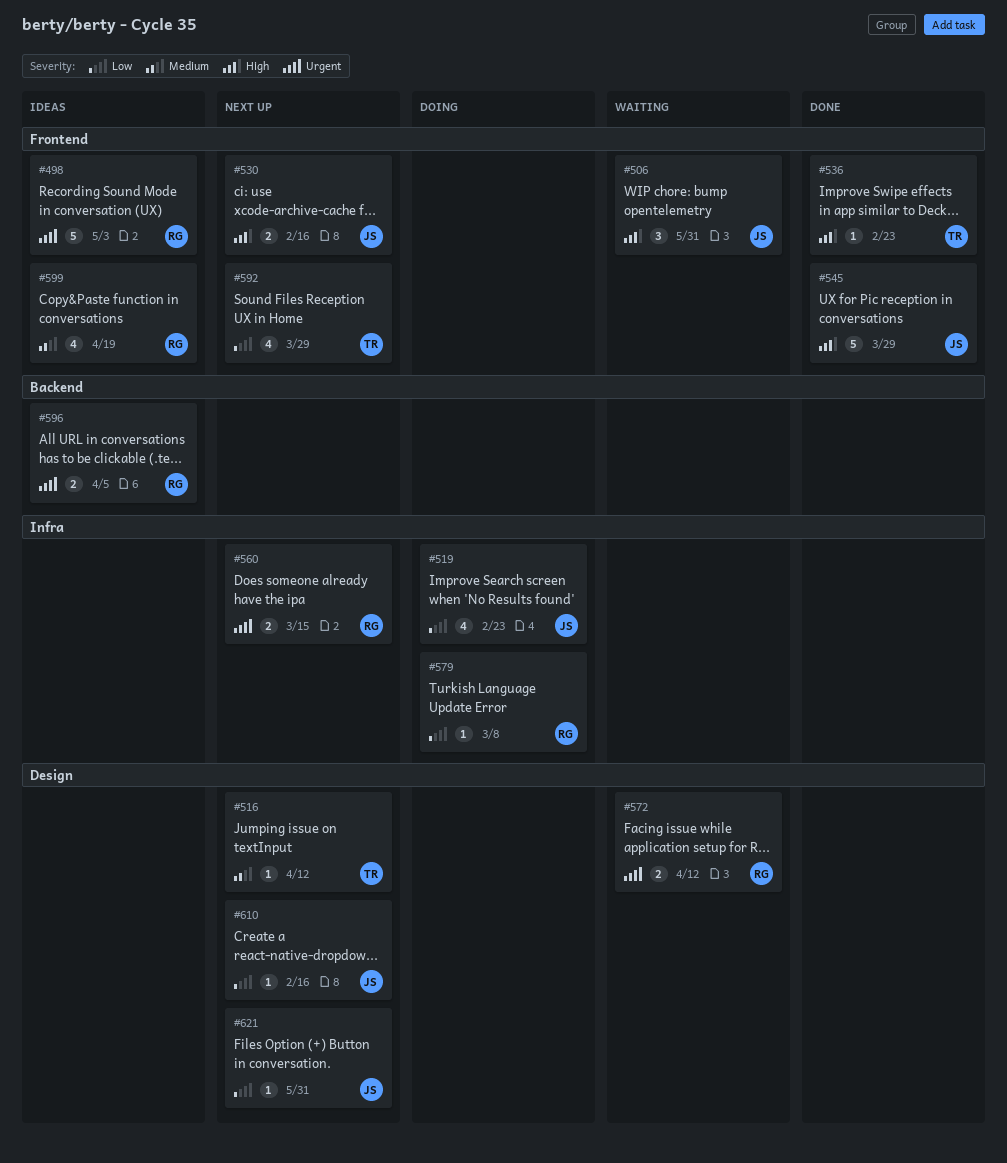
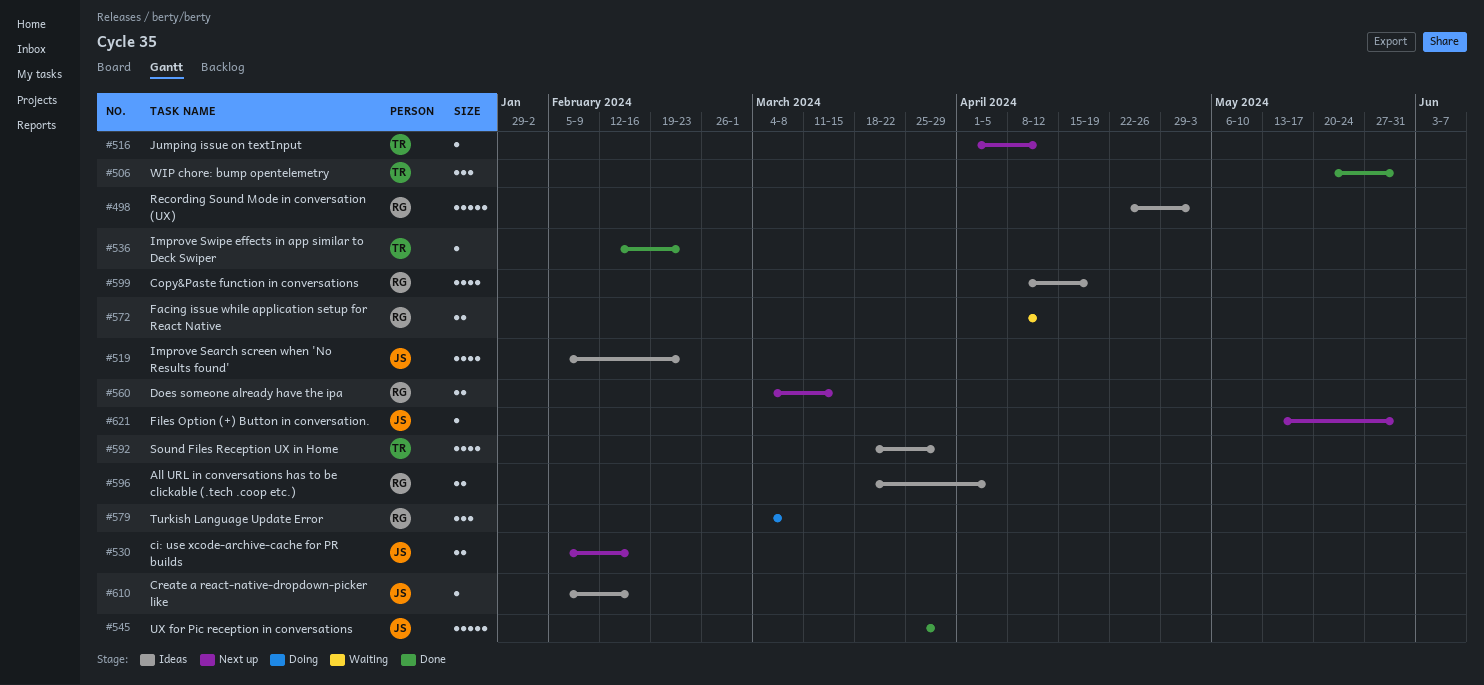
#506, status: Waiting -> Done
#506, owner: JS -> TR
#519, status: Doing -> Ideas
#579, estimate: 1 -> 3
#592, status: Next up -> Ideas
#610, status: Next up -> Ideas

